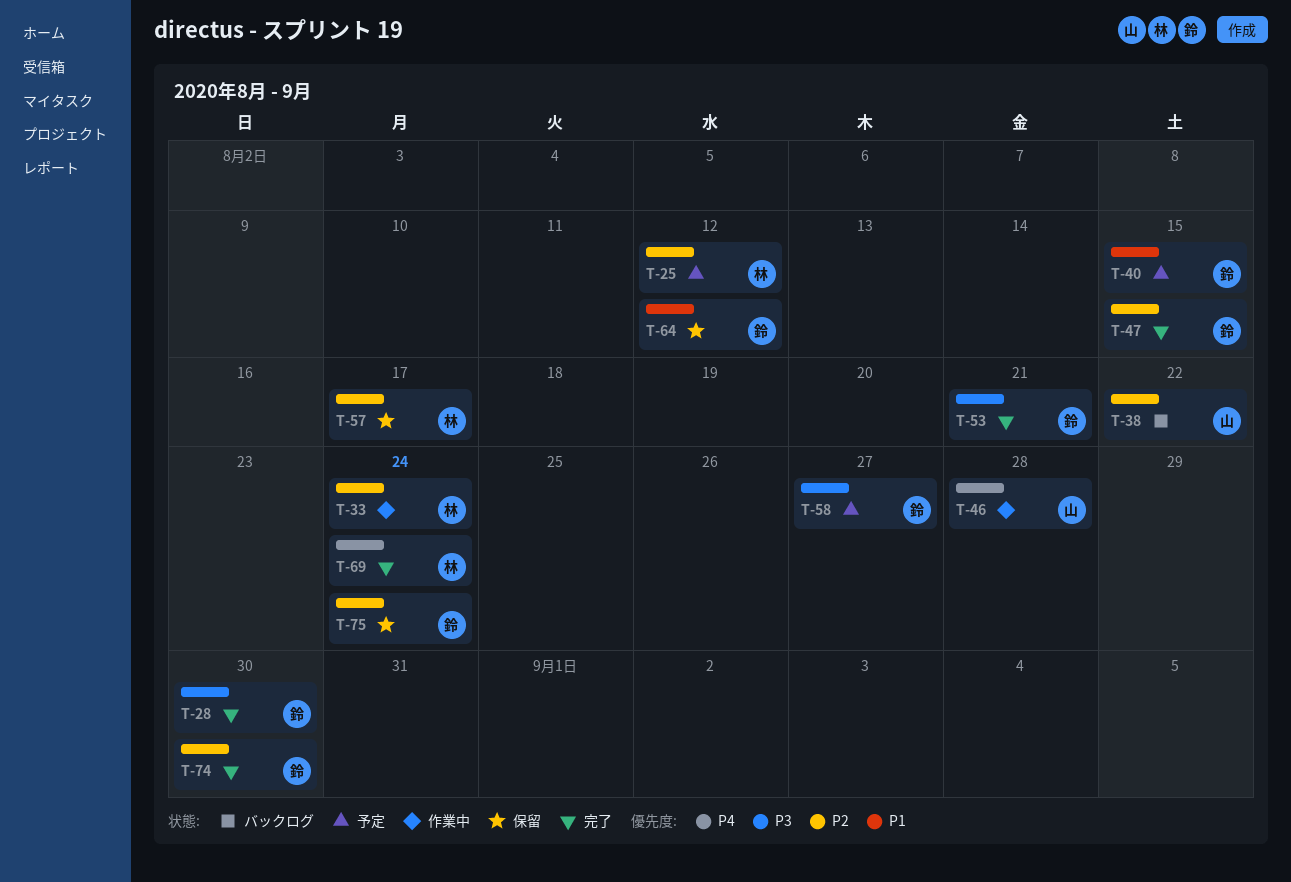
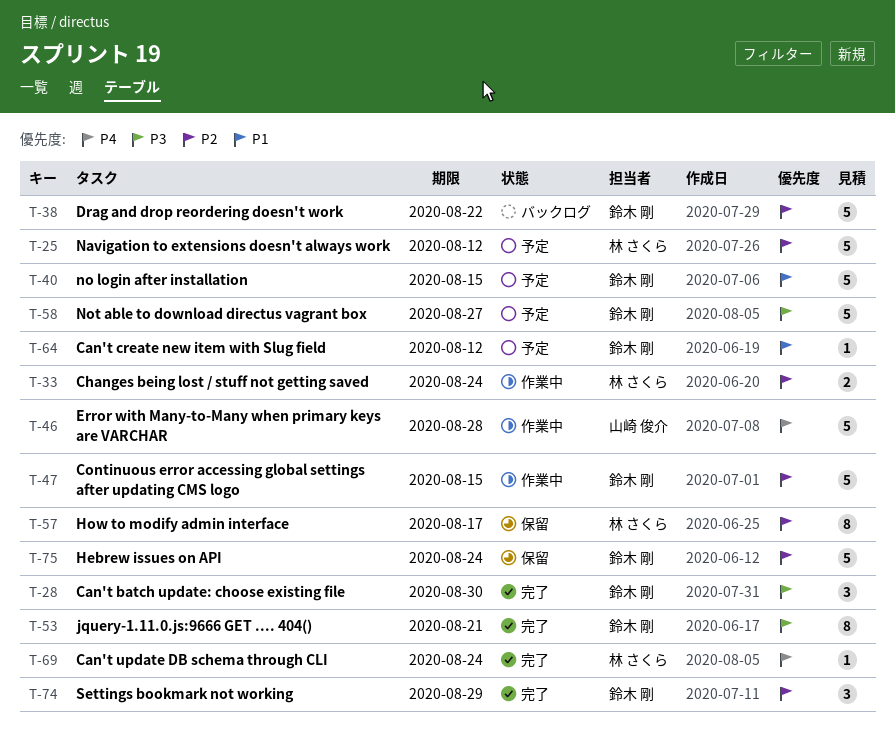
T-38, owner: 山崎 俊介 -> 鈴木 剛
T-47, status: 完了 -> 作業中
T-64, status: 保留 -> 予定
T-74, due: Aug 30 -> Aug 29

